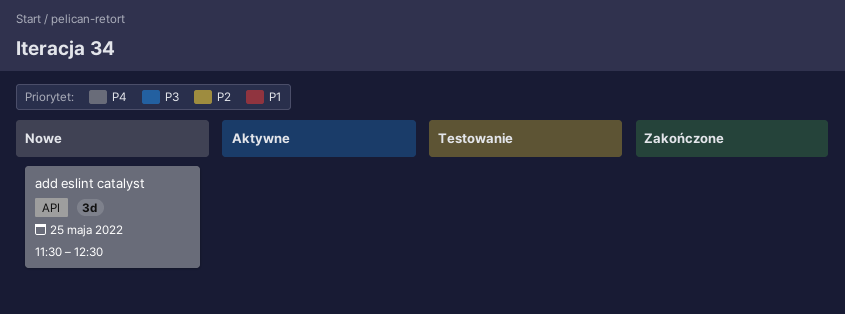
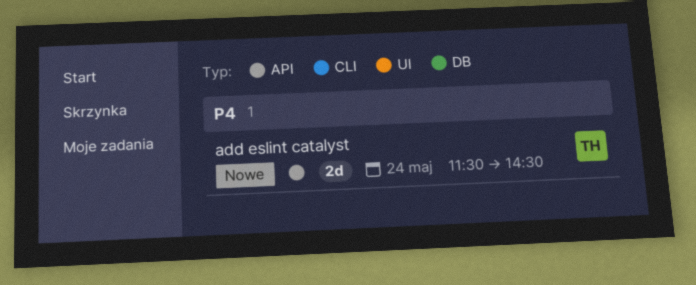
add eslint catalyst, estimate: 3d -> 2d
add eslint catalyst, day: May 25 -> May 24
add eslint catalyst, ends: 12:30 -> 14:30

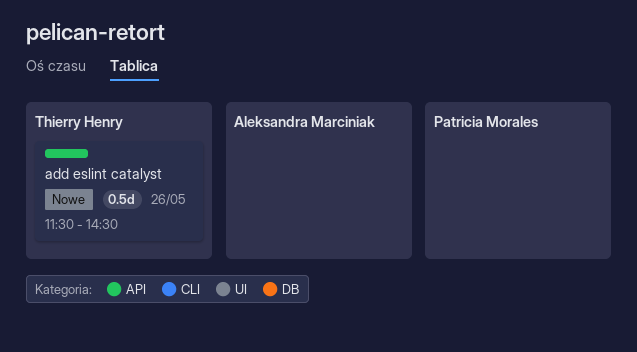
add eslint catalyst, estimate: 2d -> 0.5d
add eslint catalyst, day: May 24 -> May 26

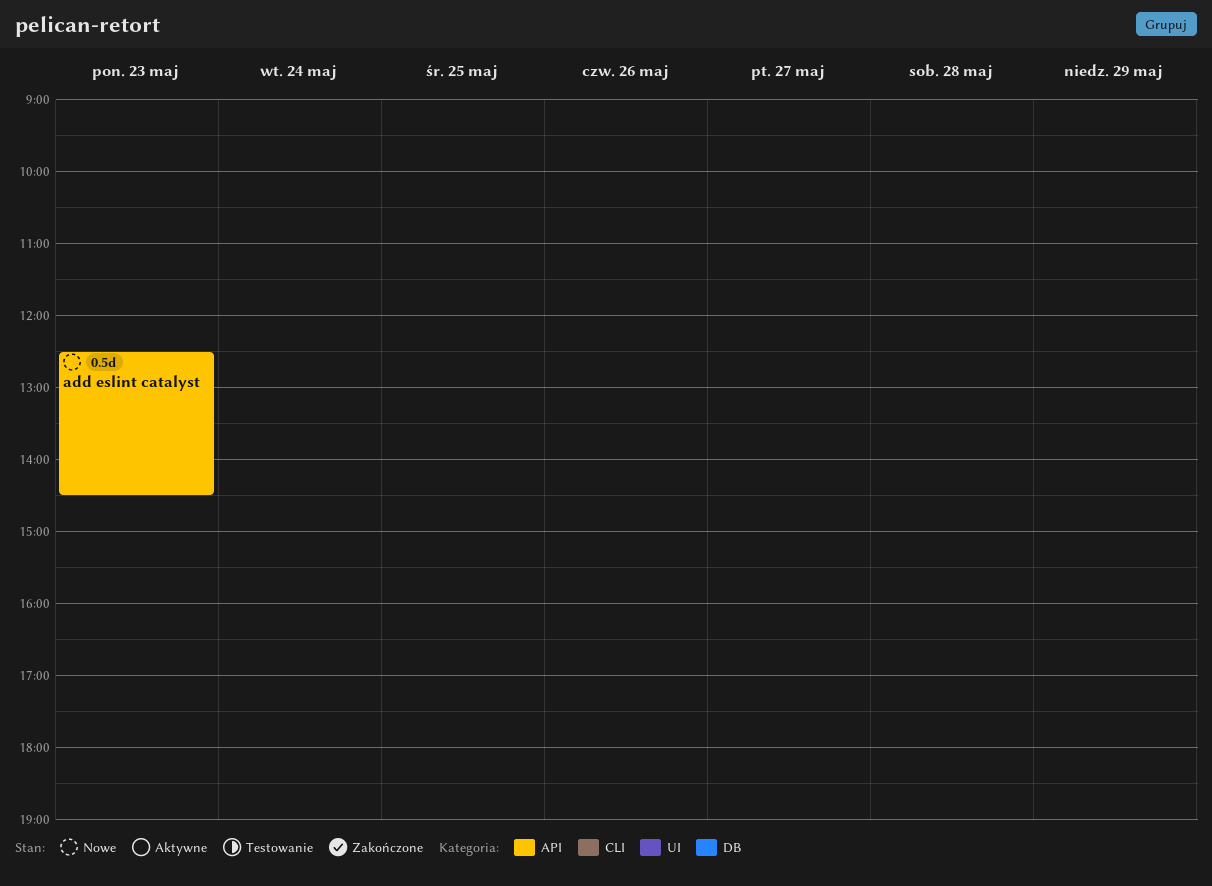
add eslint catalyst, day: May 26 -> May 23
add eslint catalyst, begins: 11:30 -> 12:30

